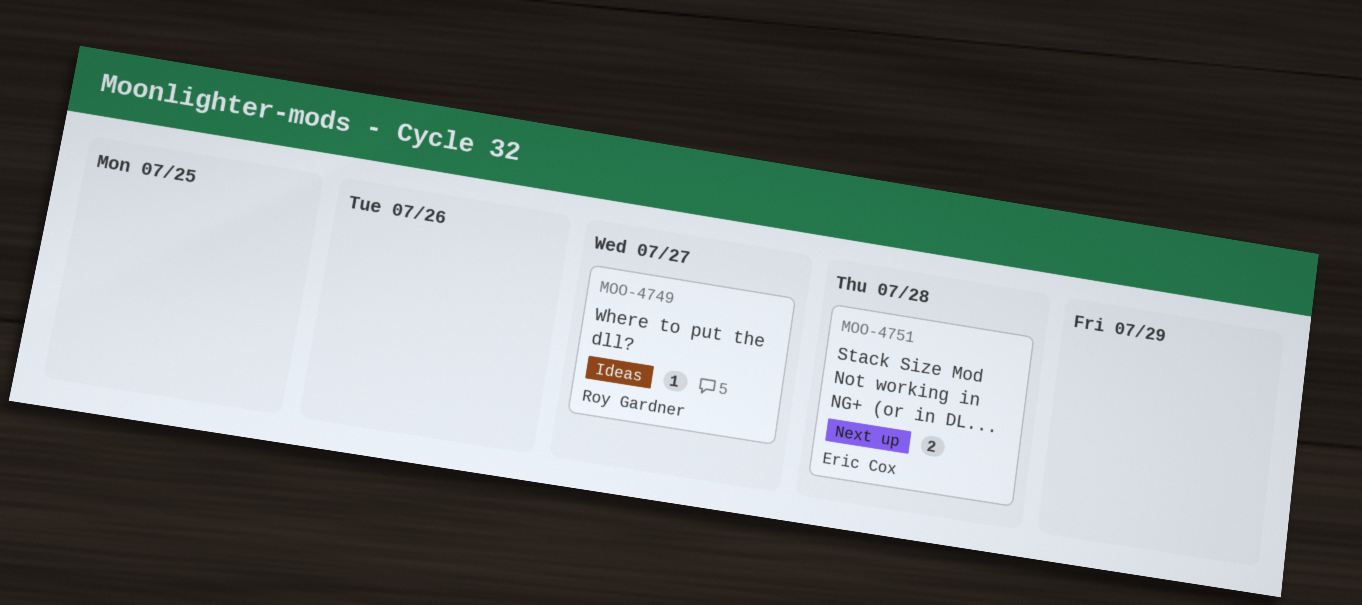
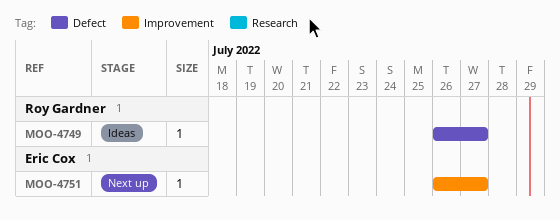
MOO-4751, estimate: 2 -> 1
MOO-4751, due: Jul 28 -> Jul 27

